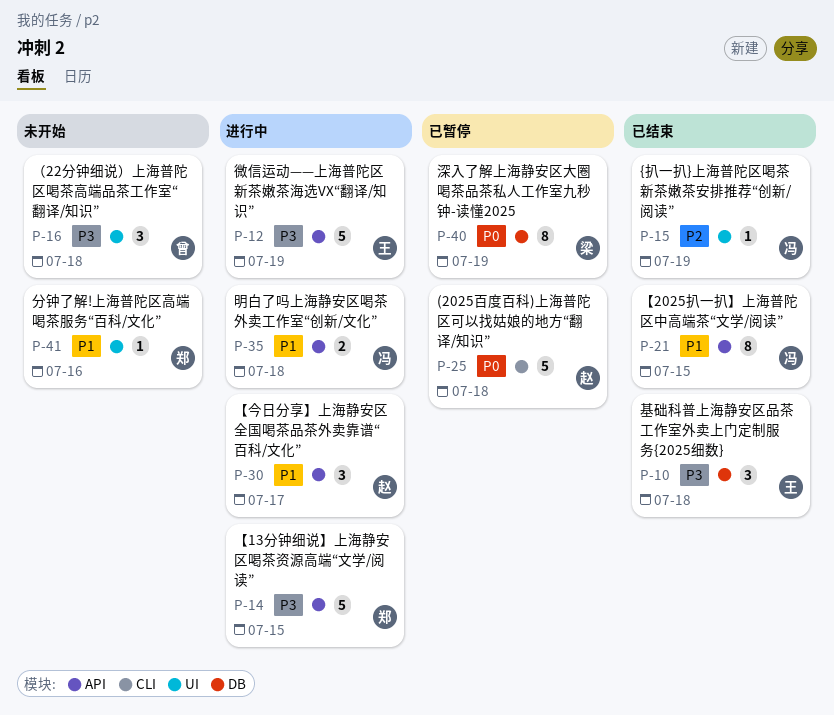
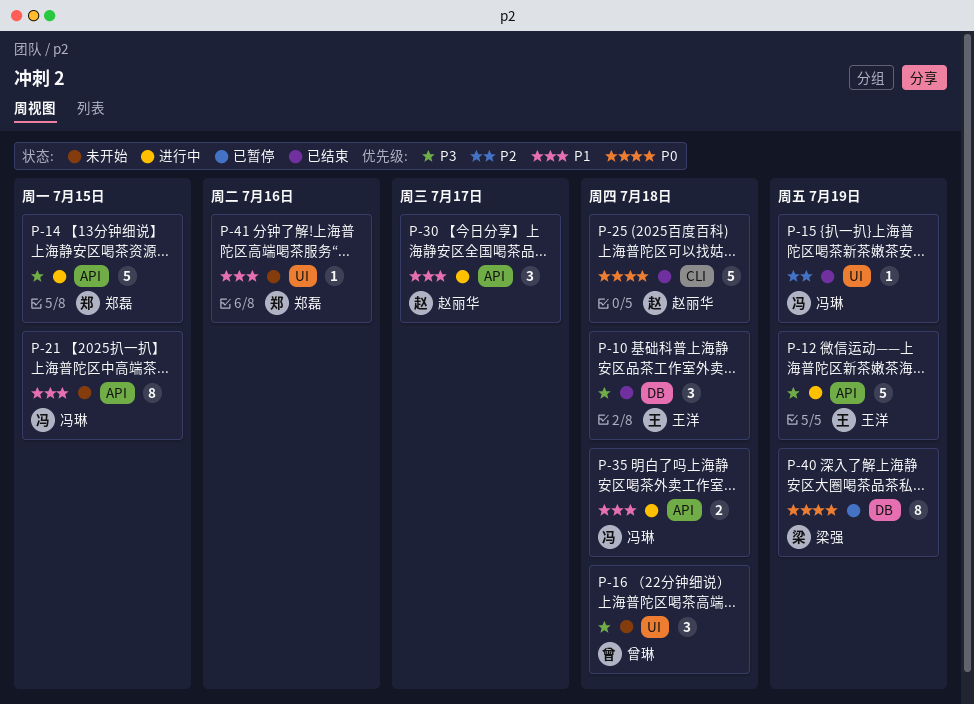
P-21, status: 已结束 -> 未开始
P-25, status: 已暂停 -> 已结束

